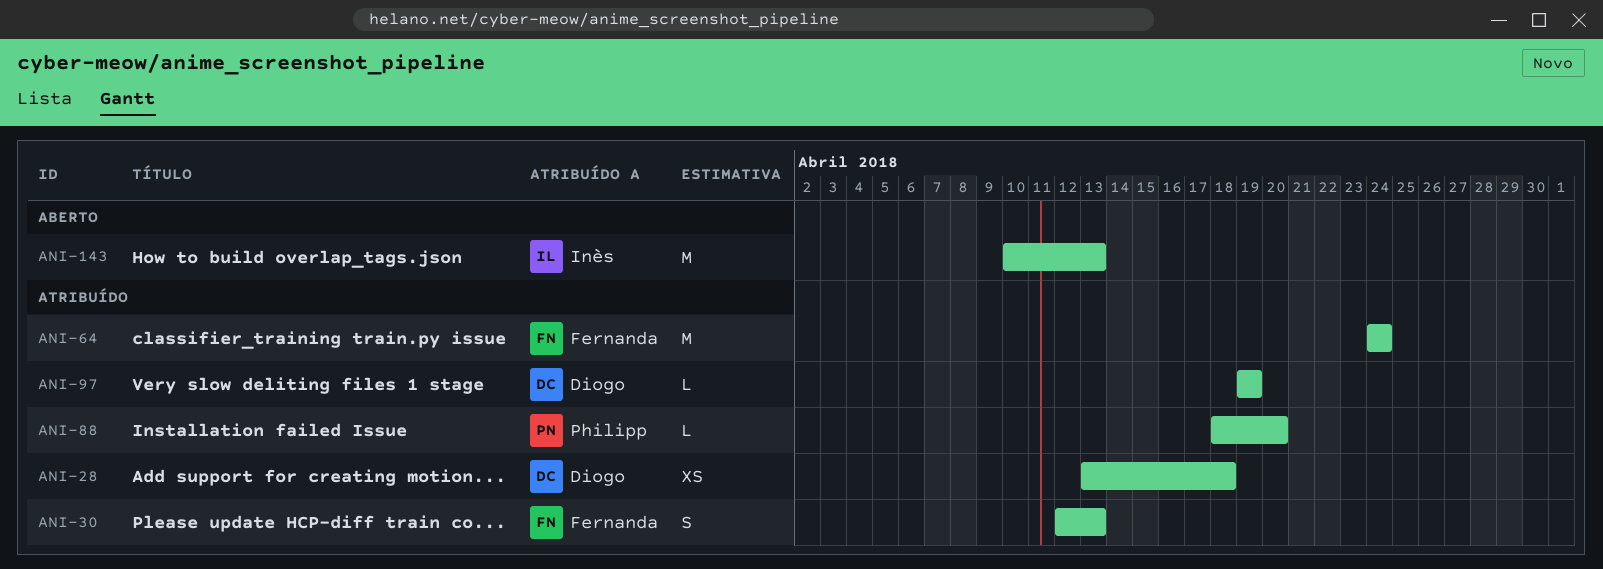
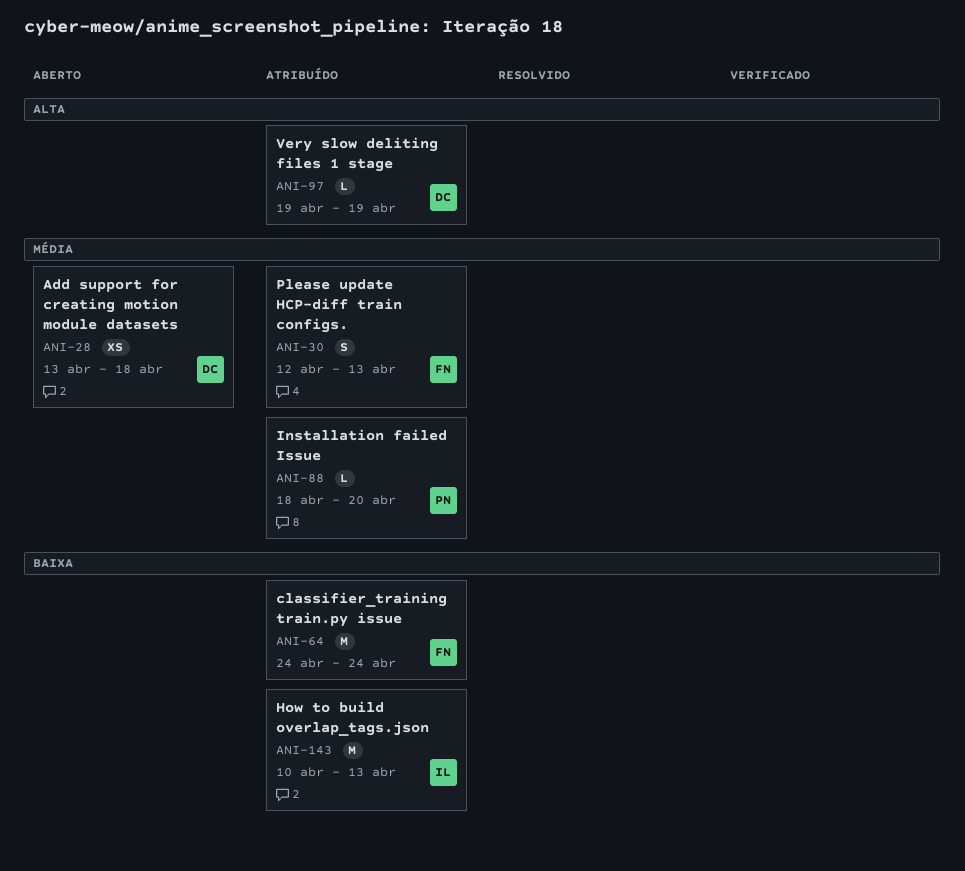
ANI-28, status: Atribuído -> Aberto
ANI-143, status: Aberto -> Atribuído

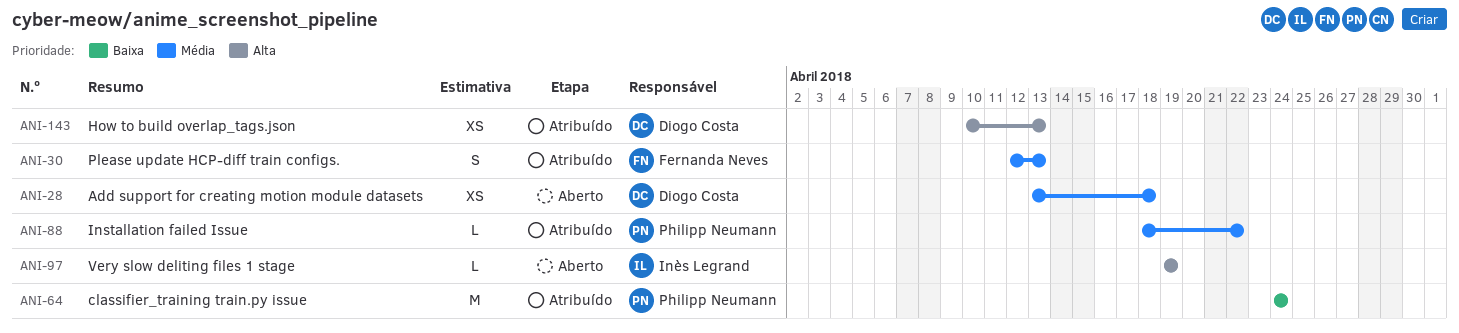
ANI-64, owner: Fernanda Neves -> Philipp Neumann
ANI-88, due: Apr 20 -> Apr 22
ANI-97, status: Atribuído -> Aberto
ANI-97, owner: Diogo Costa -> Inès Legrand
ANI-143, owner: Inès Legrand -> Diogo Costa
ANI-143, priority: Baixa -> Alta
ANI-143, estimate: M -> XS

